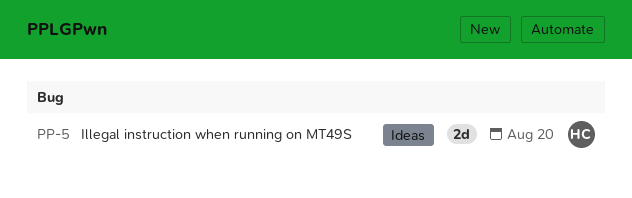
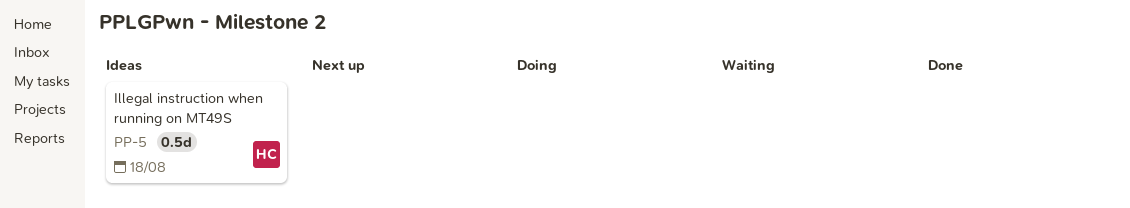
PP-5, estimate: 2d -> 0.5d
PP-5, due: Aug 20 -> Aug 18

